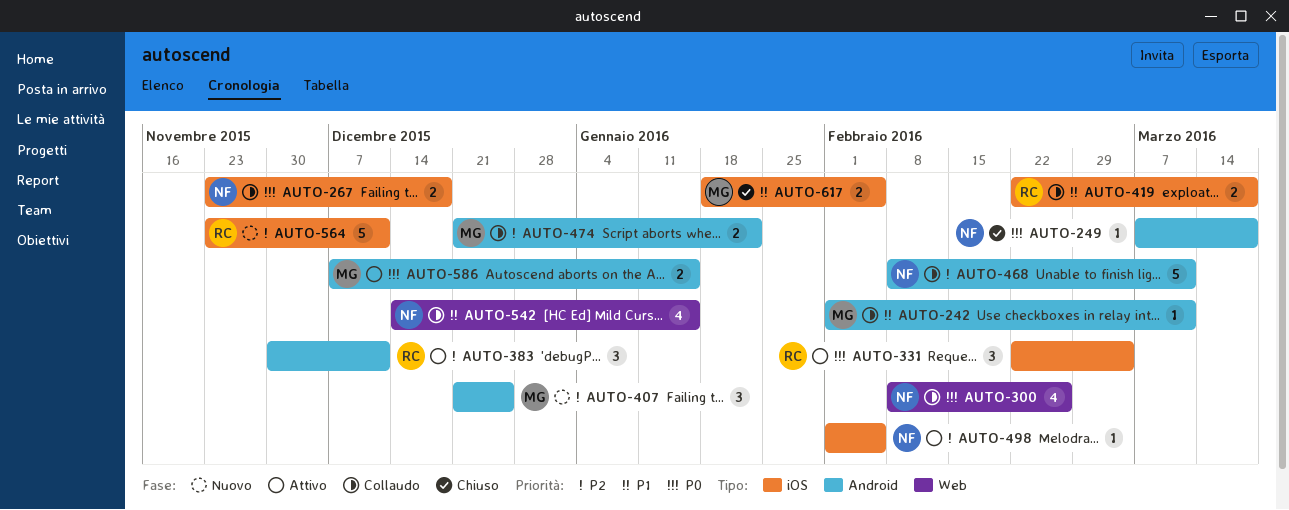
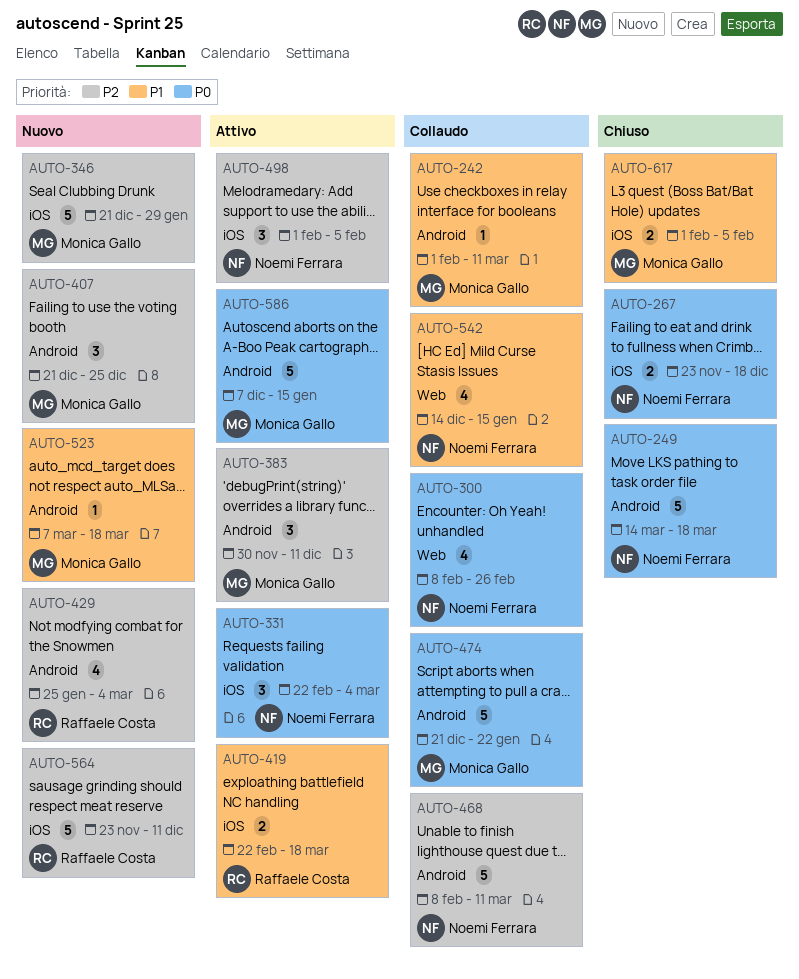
AUTO-249, estimate: 1 -> 5
AUTO-249, start: Mar 7 -> Mar 14
AUTO-267, status: Collaudo -> Chiuso
AUTO-331, owner: Raffaele Costa -> Noemi Ferrara
AUTO-346: none -> present
AUTO-383, owner: Raffaele Costa -> Monica Gallo
AUTO-419, status: Collaudo -> Attivo
AUTO-429: none -> present
AUTO-474, priority: P2 -> P0
AUTO-474, estimate: 2 -> 5
AUTO-498, estimate: 1 -> 3
AUTO-523: none -> present
AUTO-586, estimate: 2 -> 5
AUTO-617, start: Jan 18 -> Feb 1

